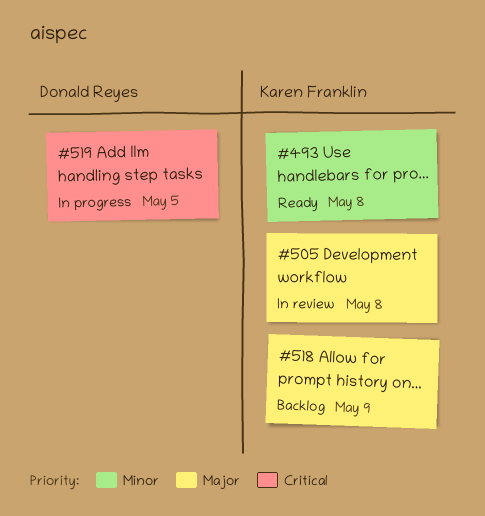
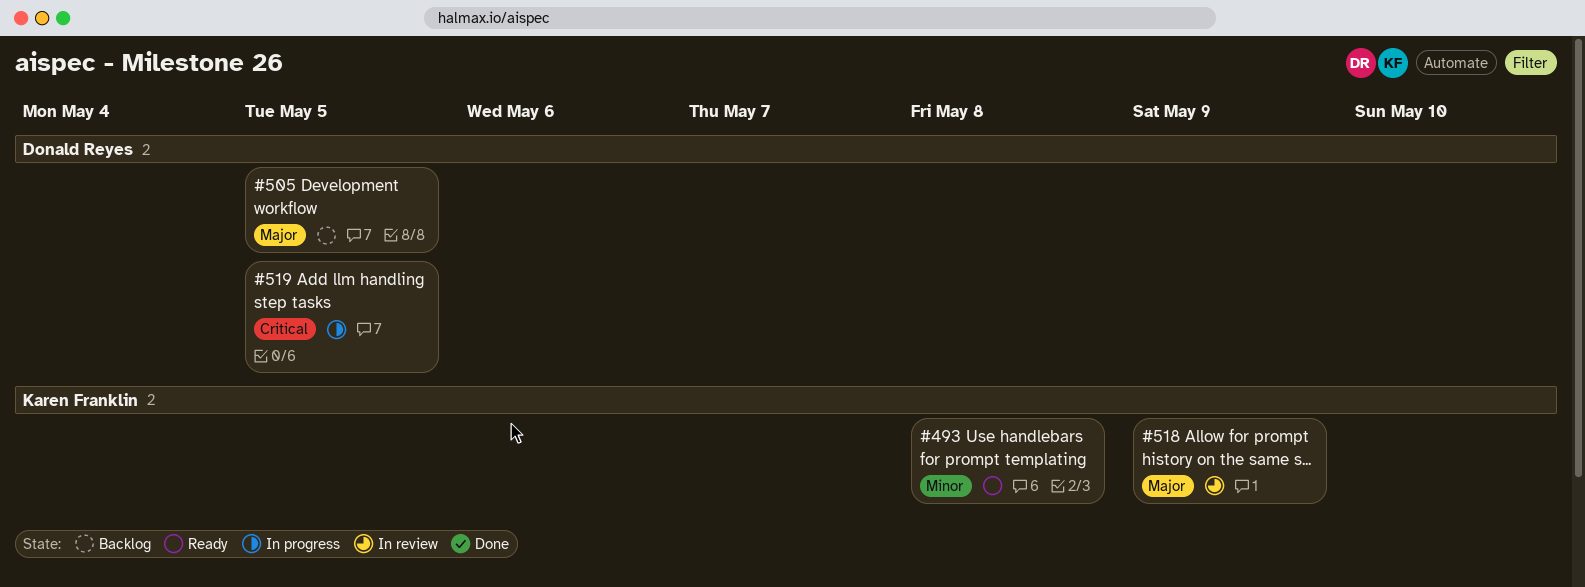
#505, status: In review -> Backlog
#505, owner: Karen Franklin -> Donald Reyes
#505, due: May 8 -> May 5
#518, status: Backlog -> In review

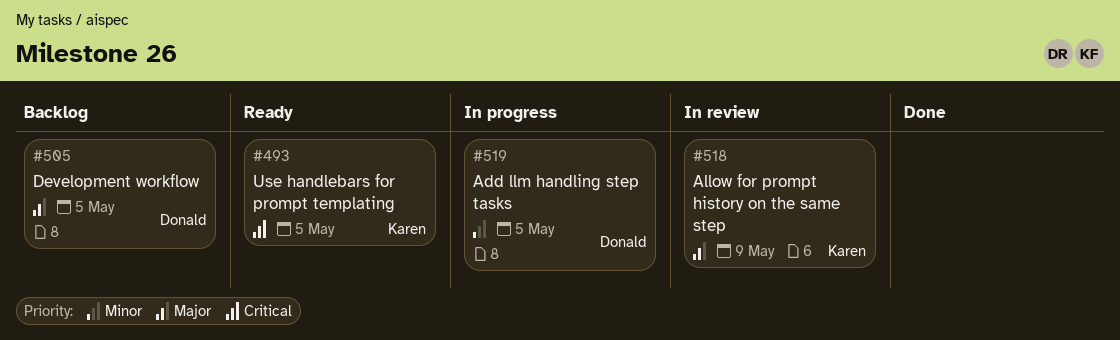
#493, priority: Minor -> Critical
#493, due: May 8 -> May 5
#519, priority: Critical -> Minor

